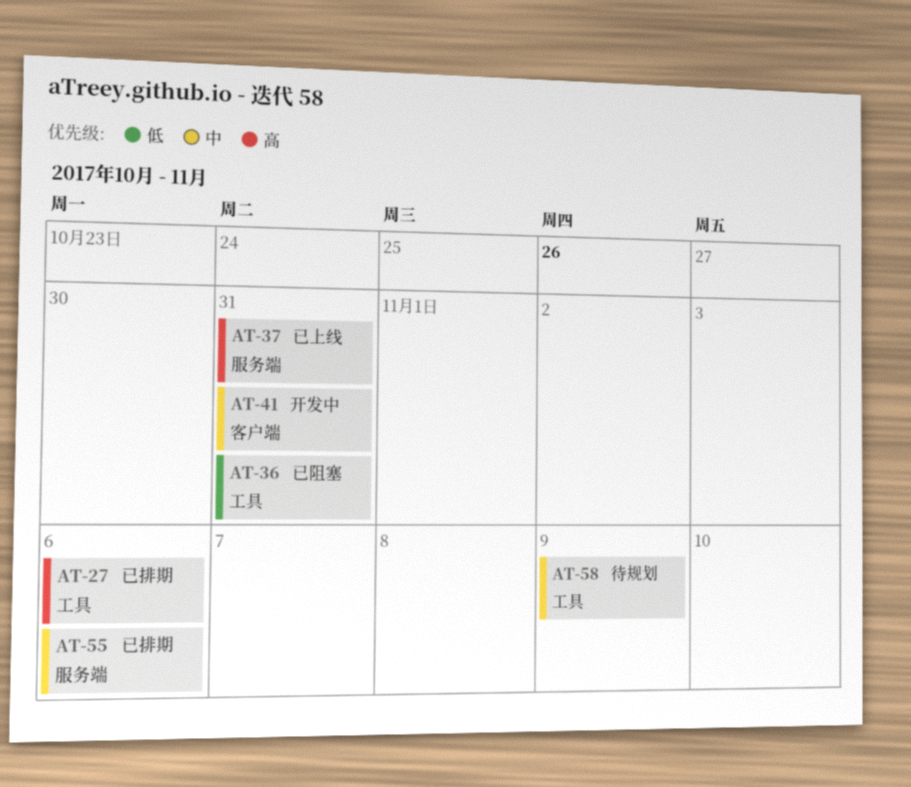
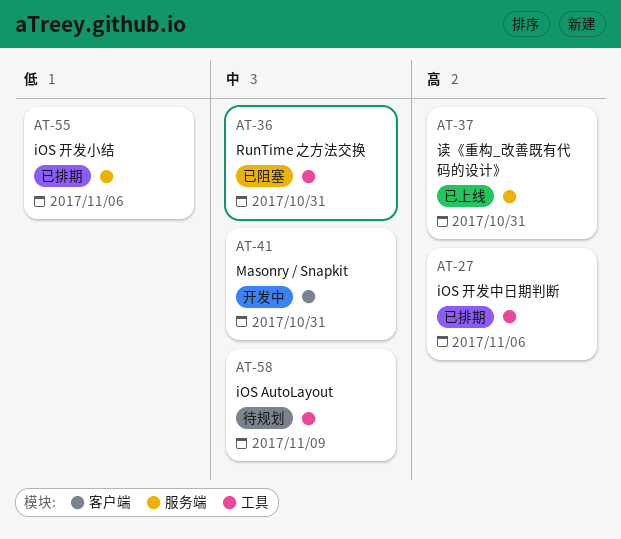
AT-36, priority: 低 -> 中
AT-55, priority: 中 -> 低

